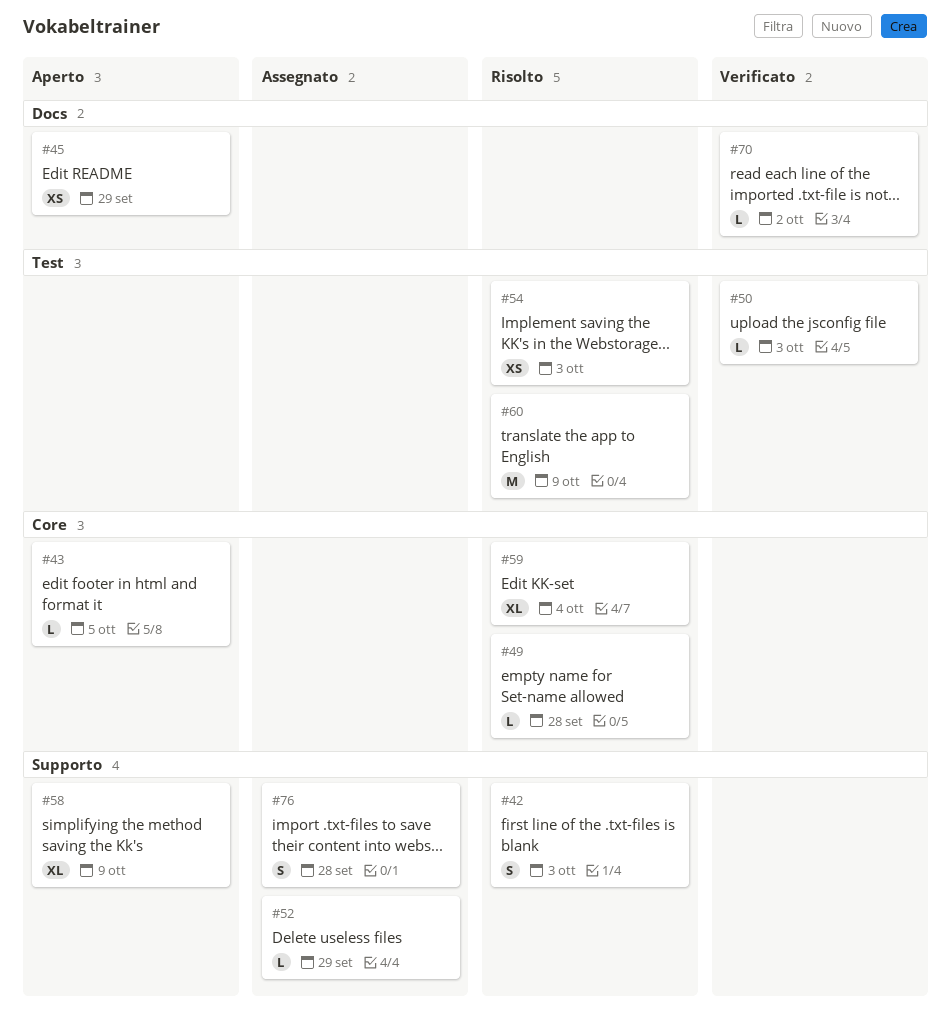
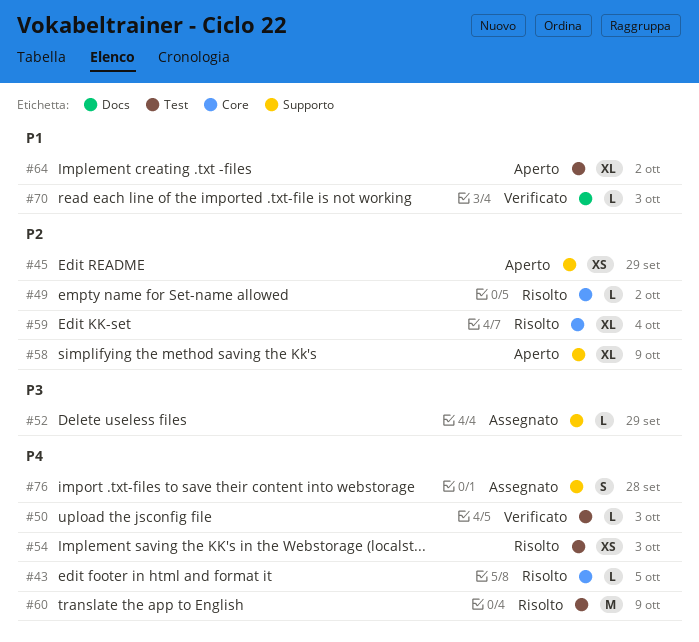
#42: present -> none
#43, status: Aperto -> Risolto
#45, label: Docs -> Supporto
#49, due: Sep 28 -> Oct 2
#64: none -> present
#70, due: Oct 2 -> Oct 3

